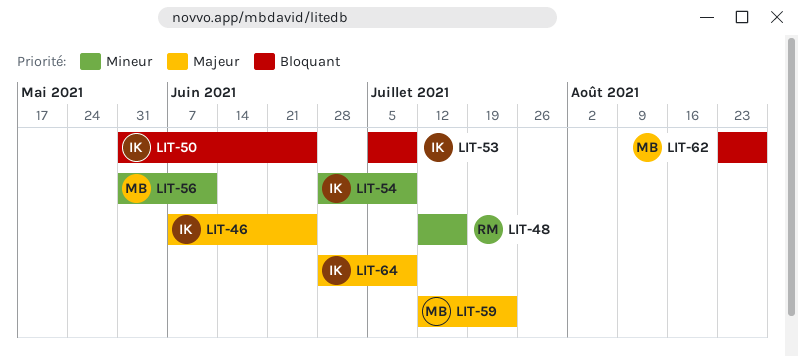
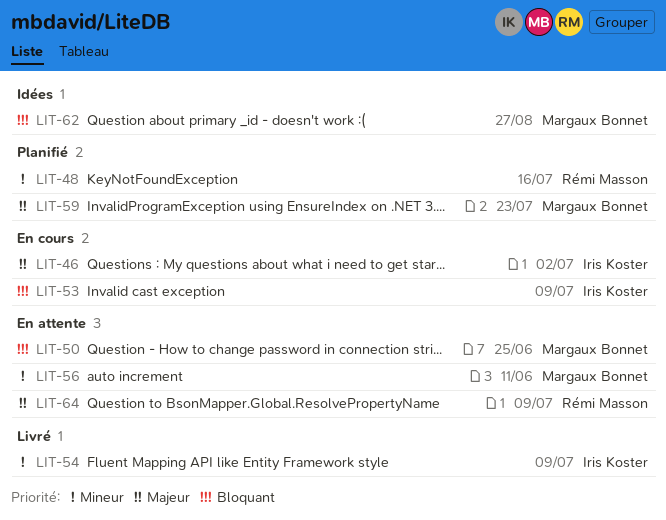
LIT-46, due: Jun 25 -> Jul 2
LIT-50, owner: Iris Koster -> Margaux Bonnet
LIT-64, owner: Iris Koster -> Rémi Masson

